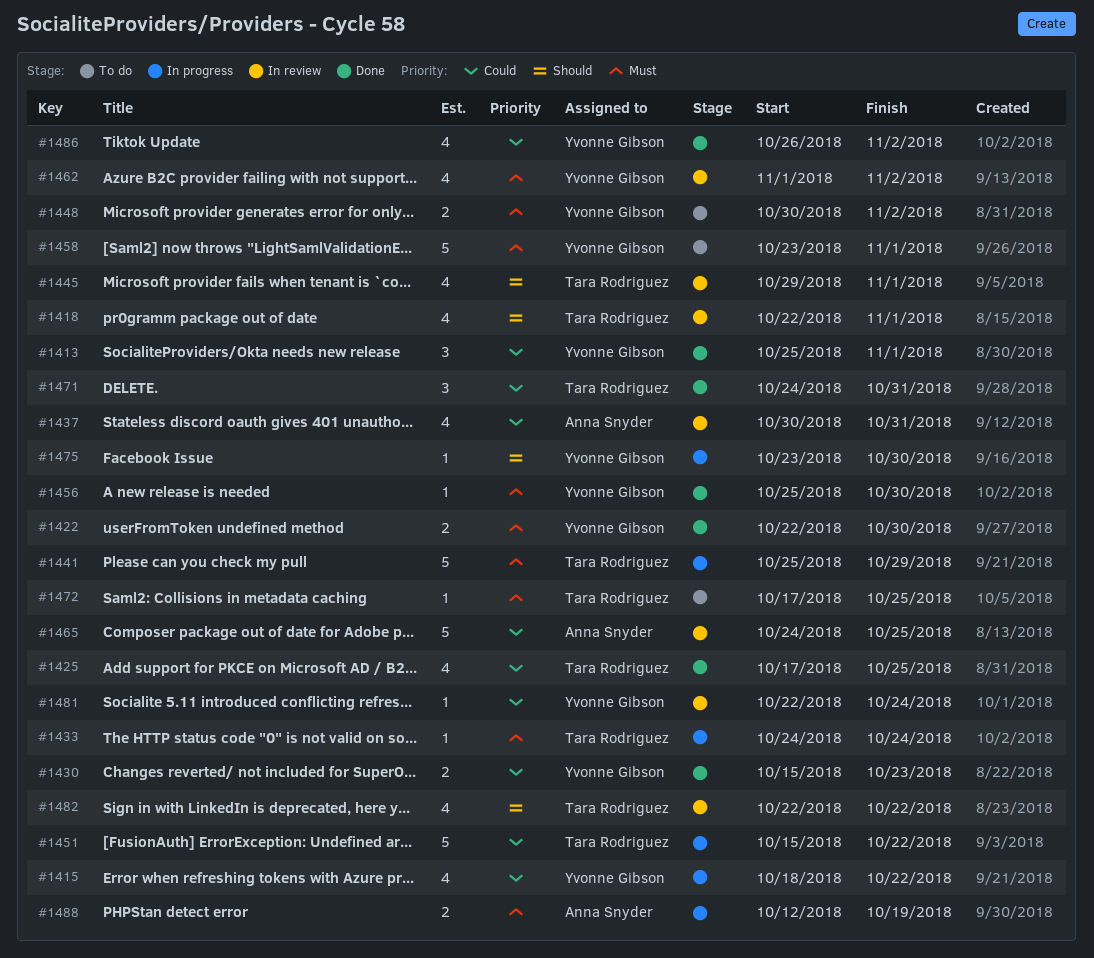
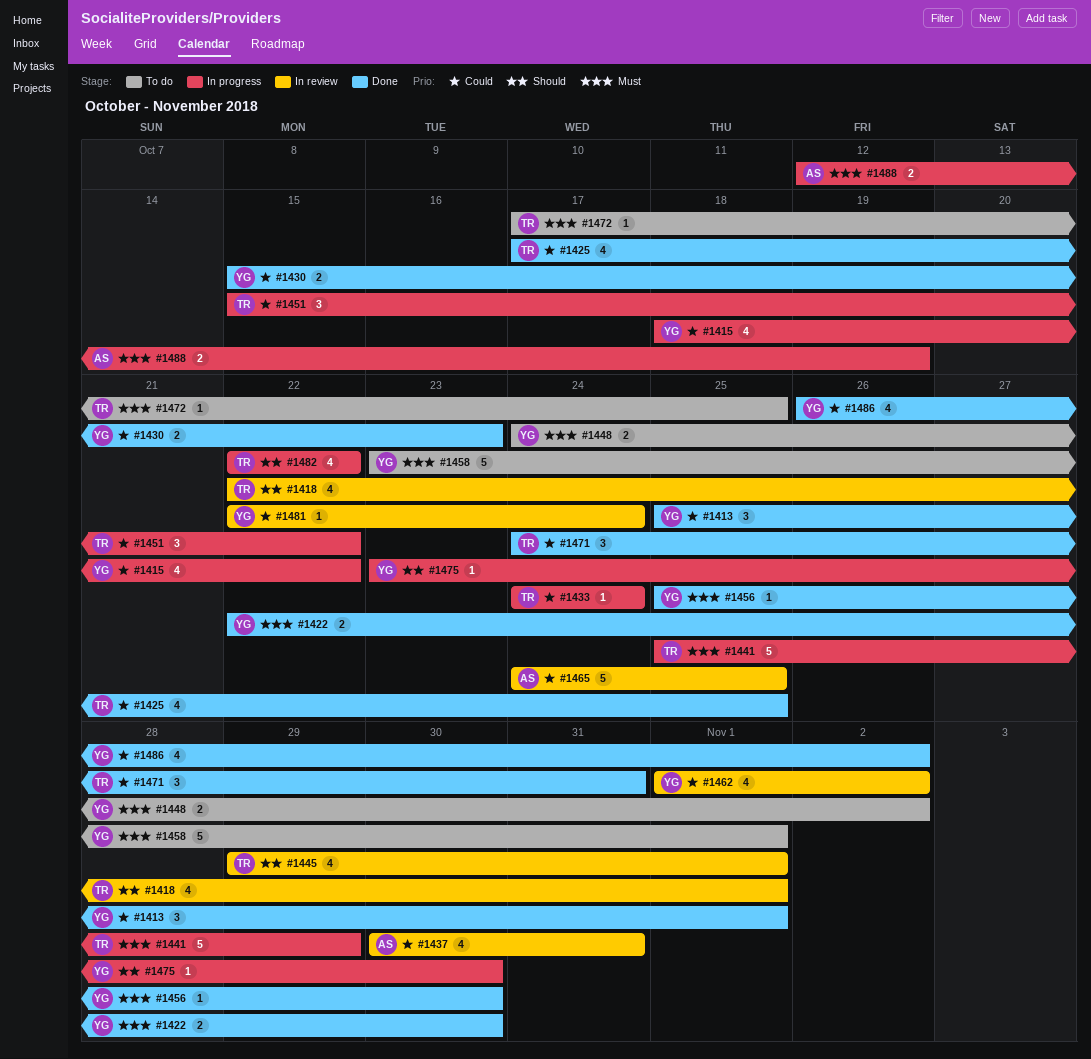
#1433, priority: Must -> Could
#1448, start: Oct 30 -> Oct 24
#1451, estimate: 5 -> 3
#1462, priority: Must -> Could
#1482, status: In review -> In progress

